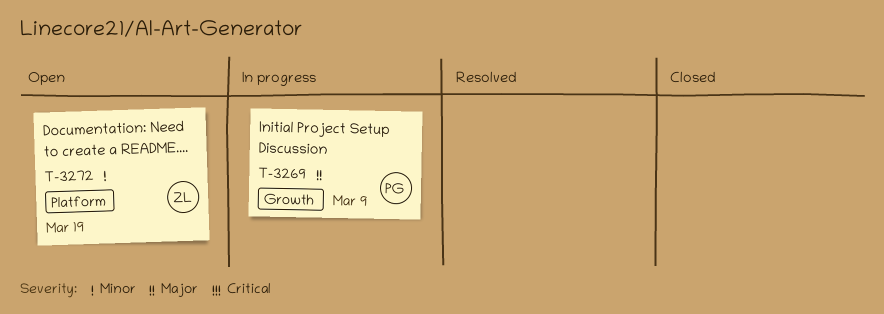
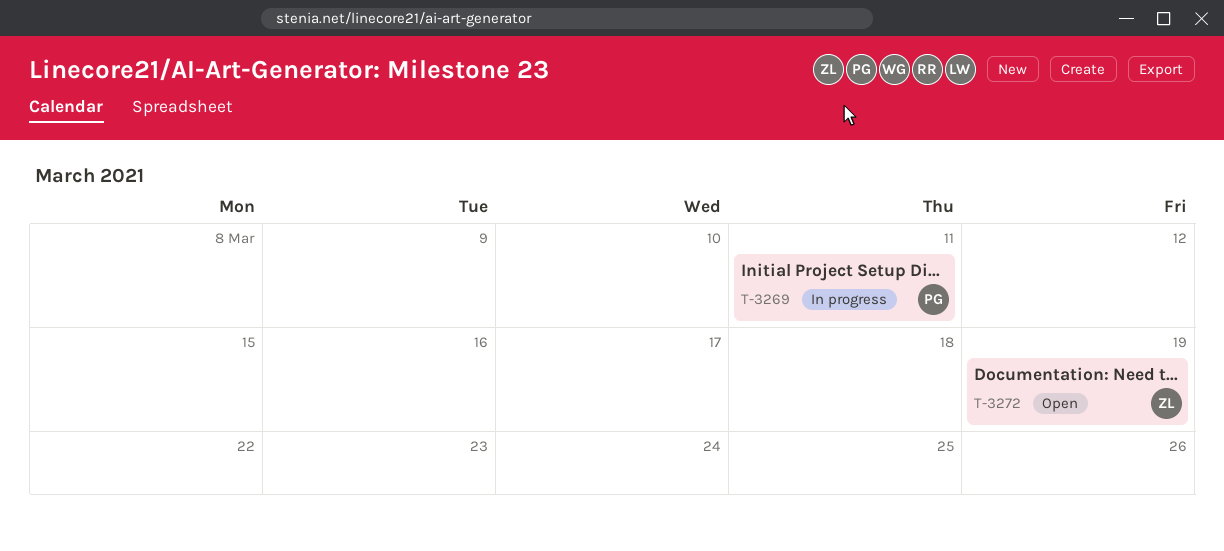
T-3269, due: Mar 9 -> Mar 11

